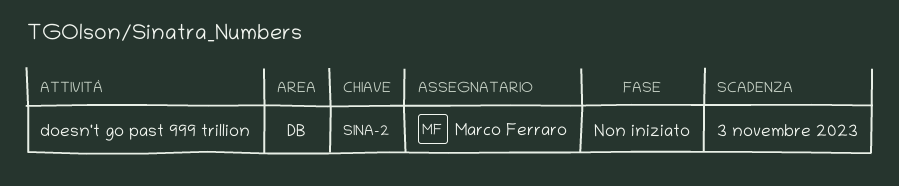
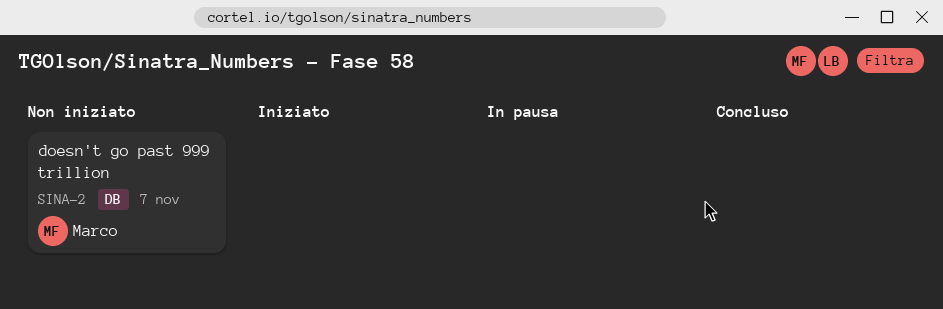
SINA-2, due: Nov 3 -> Nov 7

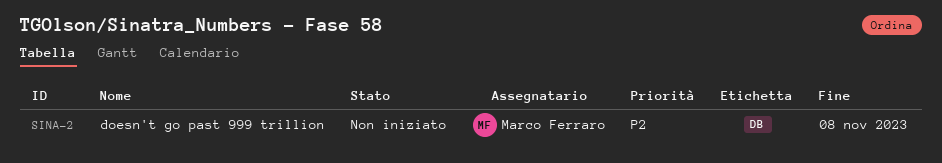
SINA-2, due: Nov 7 -> Nov 8

